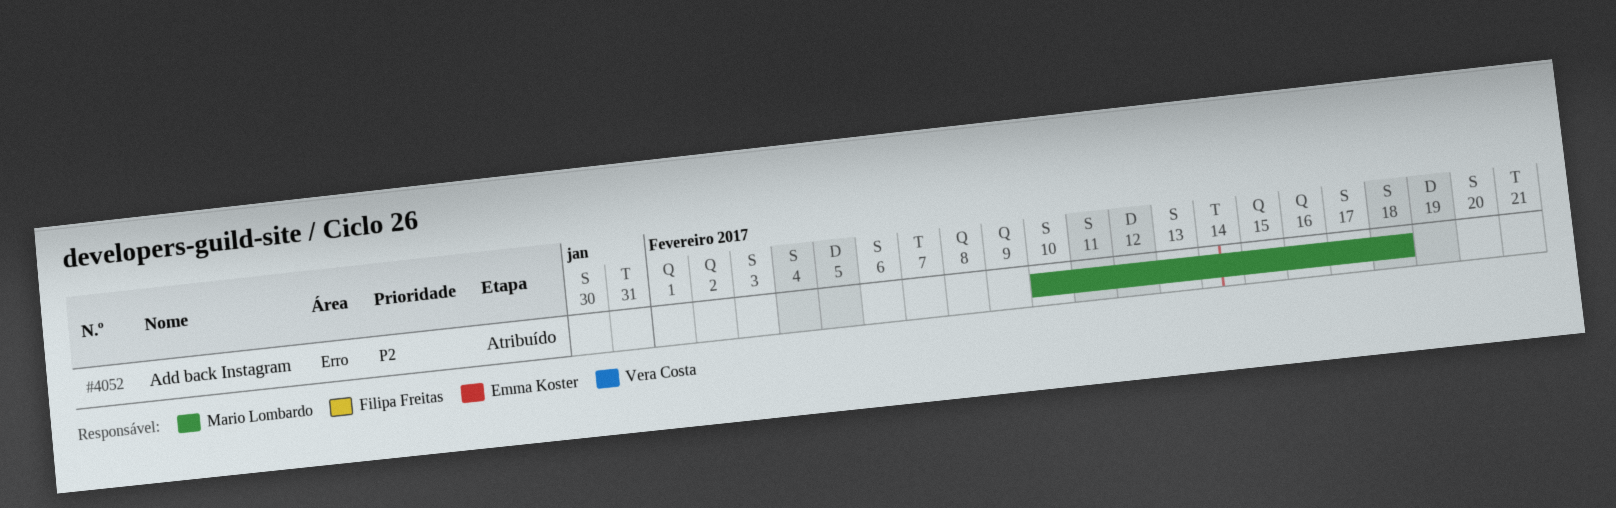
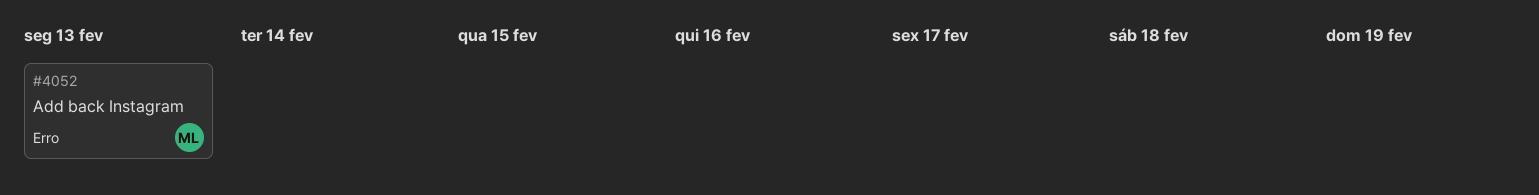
#4052, due: Feb 18 -> Feb 13

